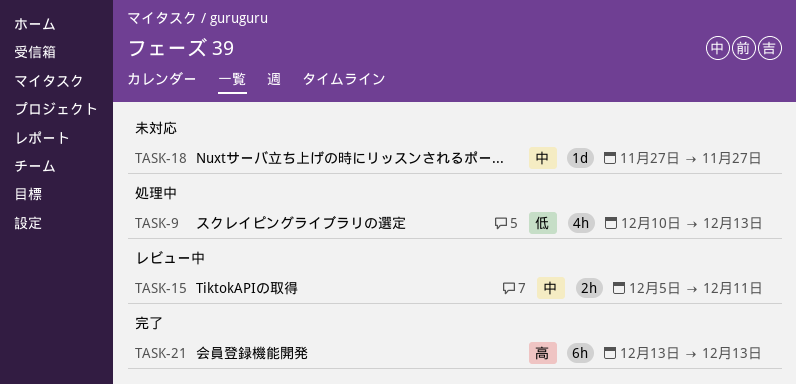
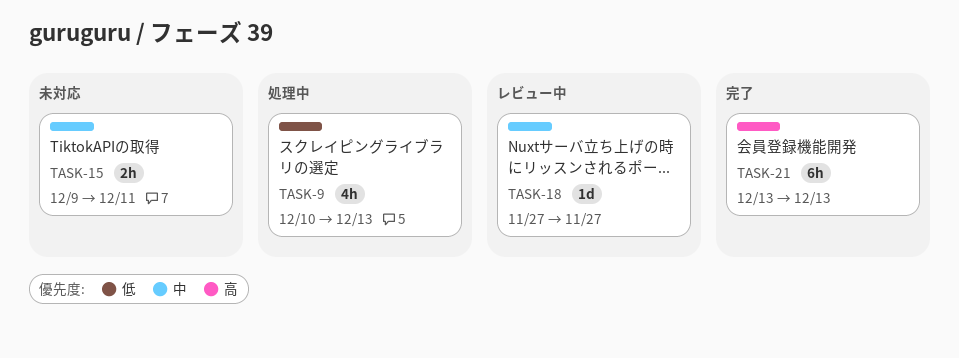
TASK-15, status: レビュー中 -> 未対応
TASK-15, start: Dec 5 -> Dec 9
TASK-18, status: 未対応 -> レビュー中

